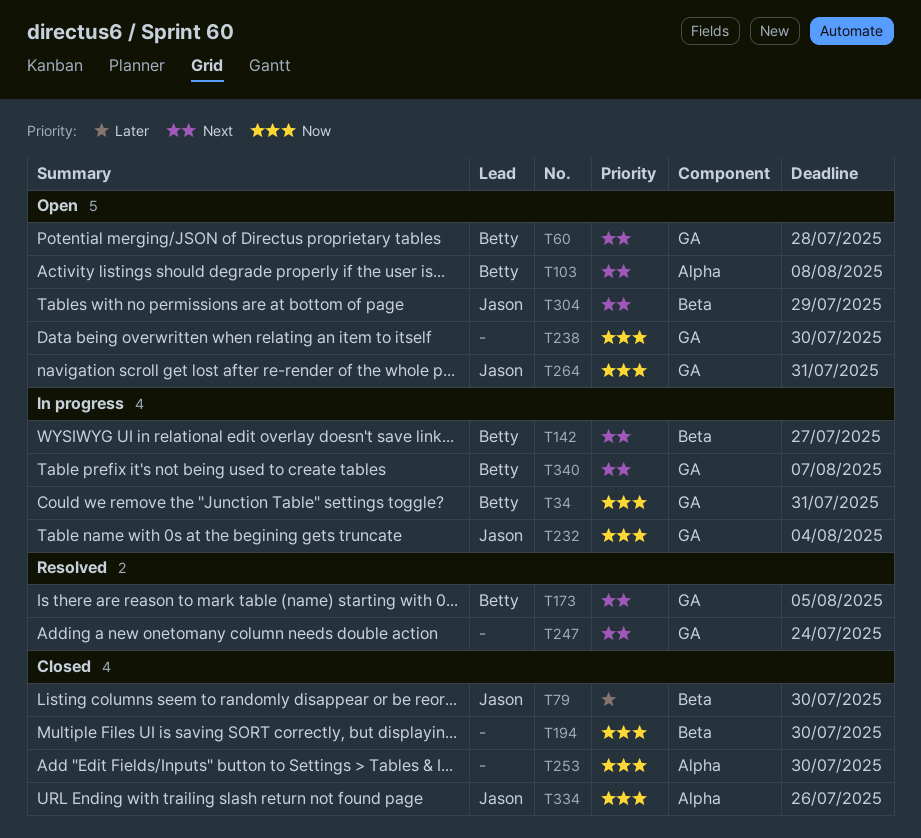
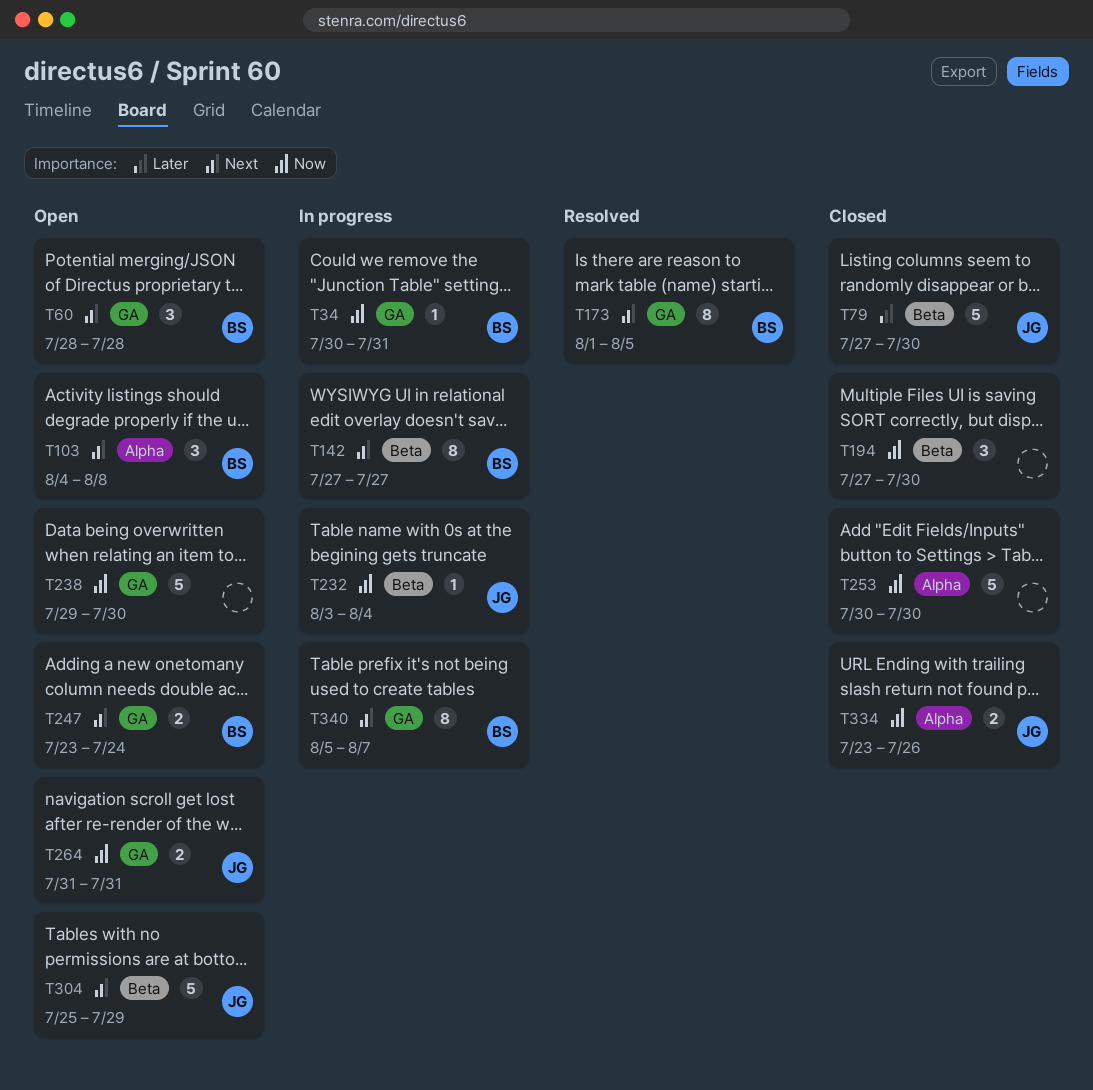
T232, label: GA -> Beta
T247, status: Resolved -> Open
T247, owner: none -> Betty

